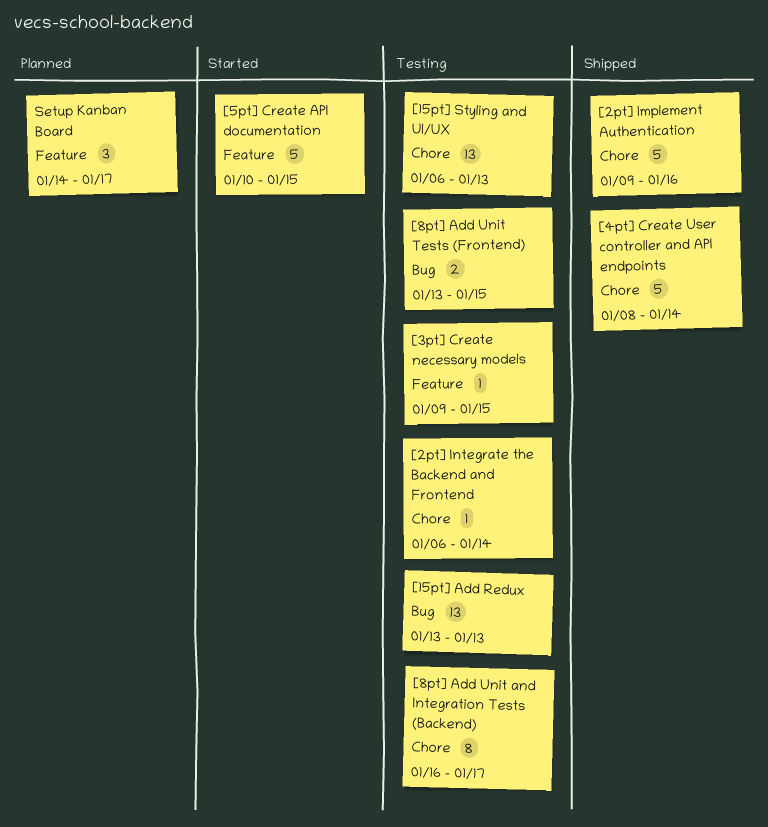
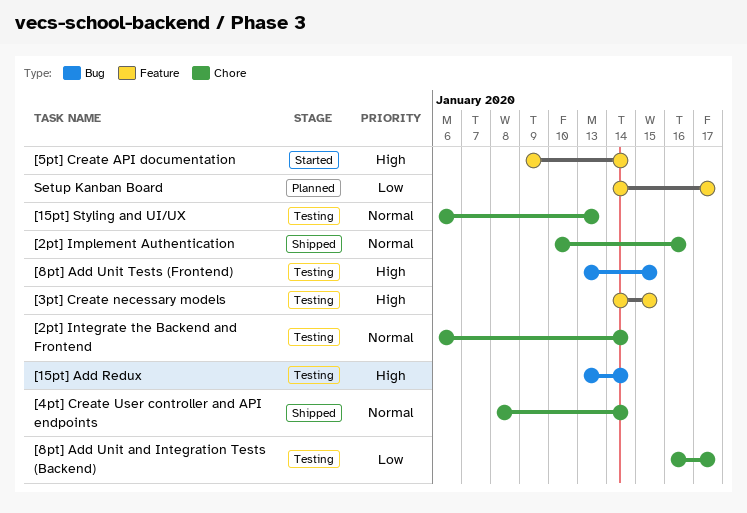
[15pt] Add Redux, due: Jan 13 -> Jan 14
[2pt] Implement Authentication, start: Jan 9 -> Jan 10
[3pt] Create necessary models, start: Jan 9 -> Jan 14
[5pt] Create API documentation, start: Jan 10 -> Jan 9
[5pt] Create API documentation, due: Jan 15 -> Jan 14

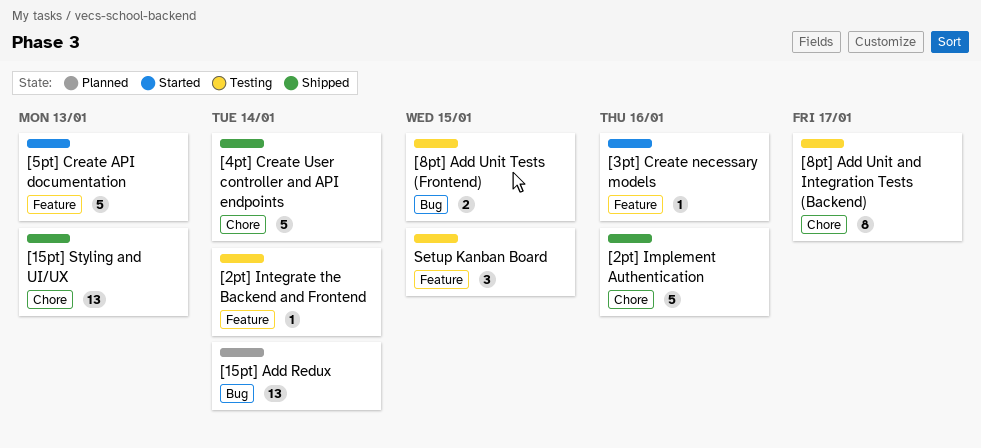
[15pt] Add Redux, status: Testing -> Planned
[15pt] Styling and UI/UX, status: Testing -> Shipped
[2pt] Integrate the Backend and Frontend, label: Chore -> Feature
[3pt] Create necessary models, status: Testing -> Started
[3pt] Create necessary models, due: Jan 15 -> Jan 16
[5pt] Create API documentation, due: Jan 14 -> Jan 13
Setup Kanban Board, status: Planned -> Testing
Setup Kanban Board, due: Jan 17 -> Jan 15

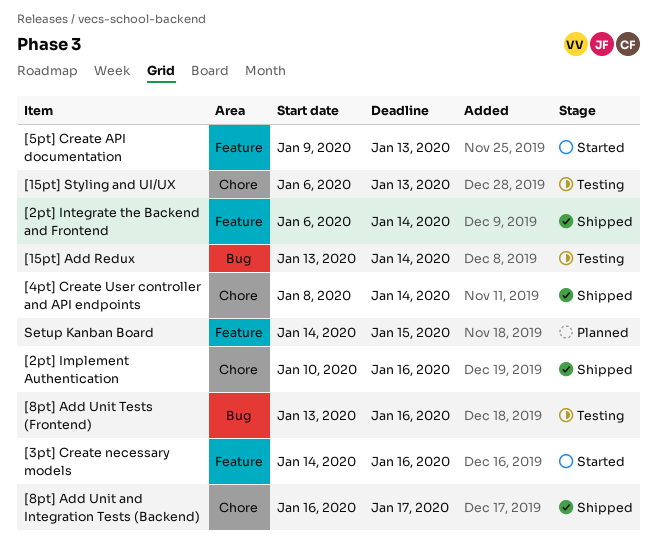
[15pt] Add Redux, status: Planned -> Testing
[15pt] Styling and UI/UX, status: Shipped -> Testing
[2pt] Integrate the Backend and Frontend, status: Testing -> Shipped
[8pt] Add Unit and Integration Tests (Backend), status: Testing -> Shipped
[8pt] Add Unit Tests (Frontend), due: Jan 15 -> Jan 16
Setup Kanban Board, status: Testing -> Planned

